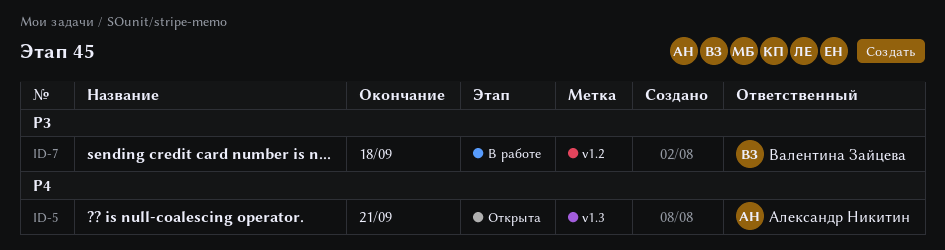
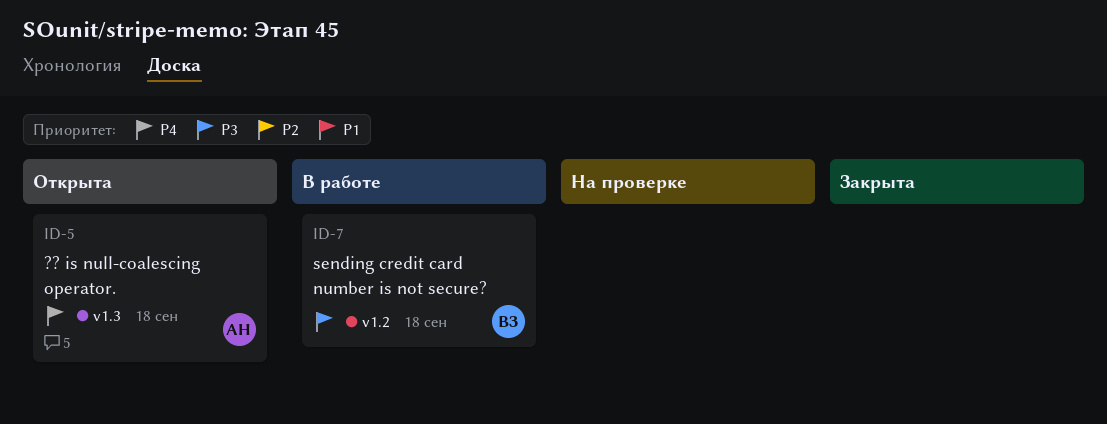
ID-5, due: Sep 21 -> Sep 18

